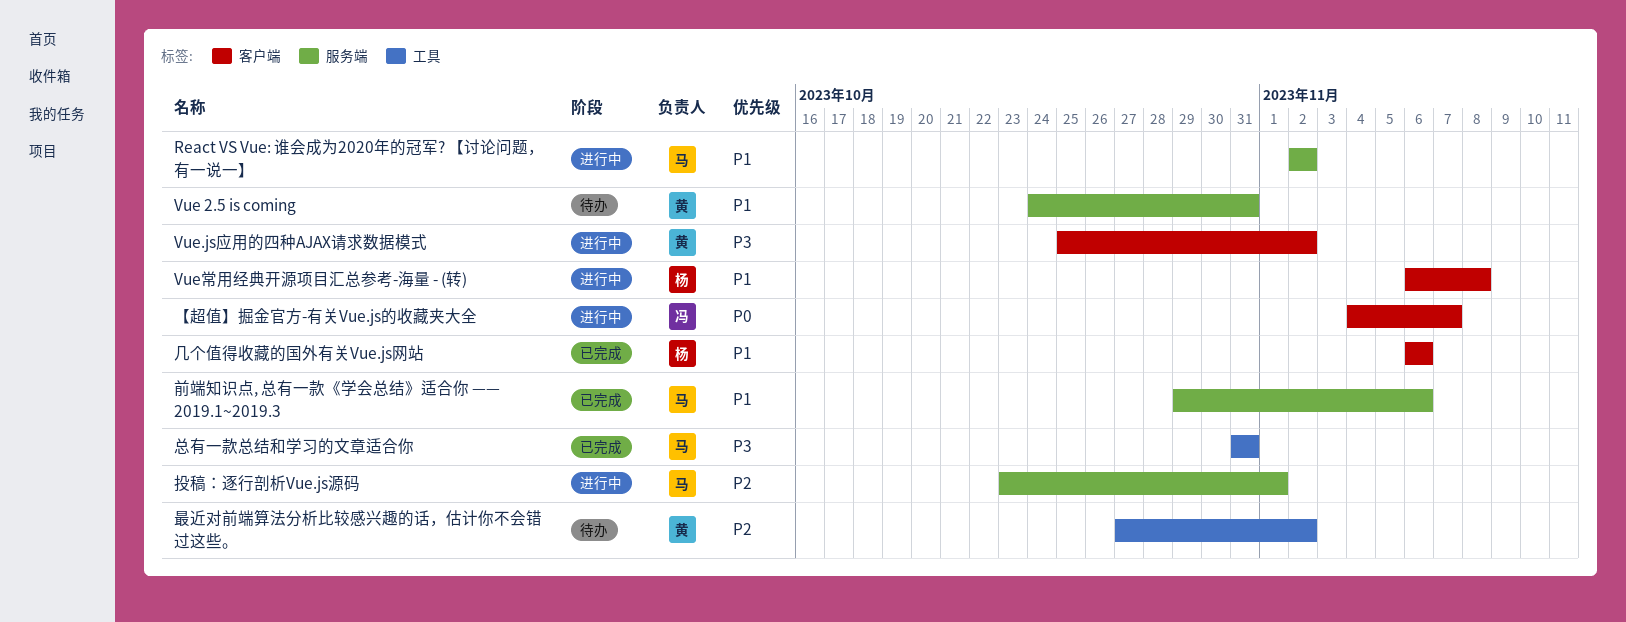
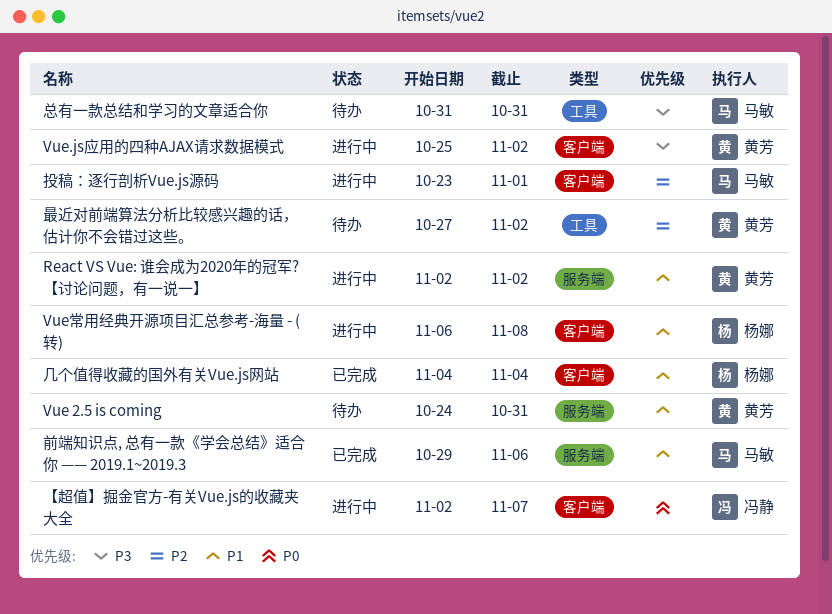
React VS Vue: 谁会成为2020年的冠军? 【讨论问题，有一说一】, owner: 马敏 -> 黄芳
【超值】掘金官方-有关Vue.js的收藏夹大全, start: Nov 4 -> Nov 2
几个值得收藏的国外有关Vue.js网站, start: Nov 6 -> Nov 4
几个值得收藏的国外有关Vue.js网站, due: Nov 6 -> Nov 4
总有一款总结和学习的文章适合你, status: 已完成 -> 待办
投稿：逐行剖析Vue.js源码, label: 服务端 -> 客户端

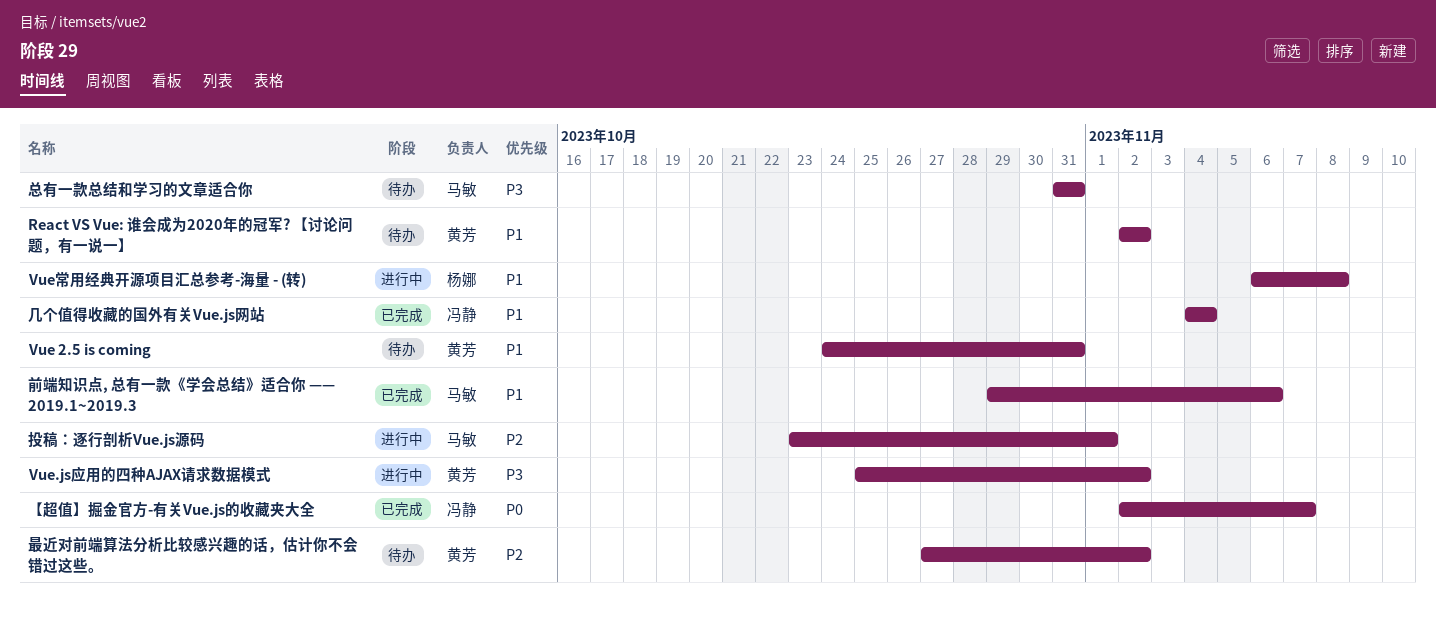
React VS Vue: 谁会成为2020年的冠军? 【讨论问题，有一说一】, status: 进行中 -> 待办
【超值】掘金官方-有关Vue.js的收藏夹大全, status: 进行中 -> 已完成
几个值得收藏的国外有关Vue.js网站, owner: 杨娜 -> 冯静

